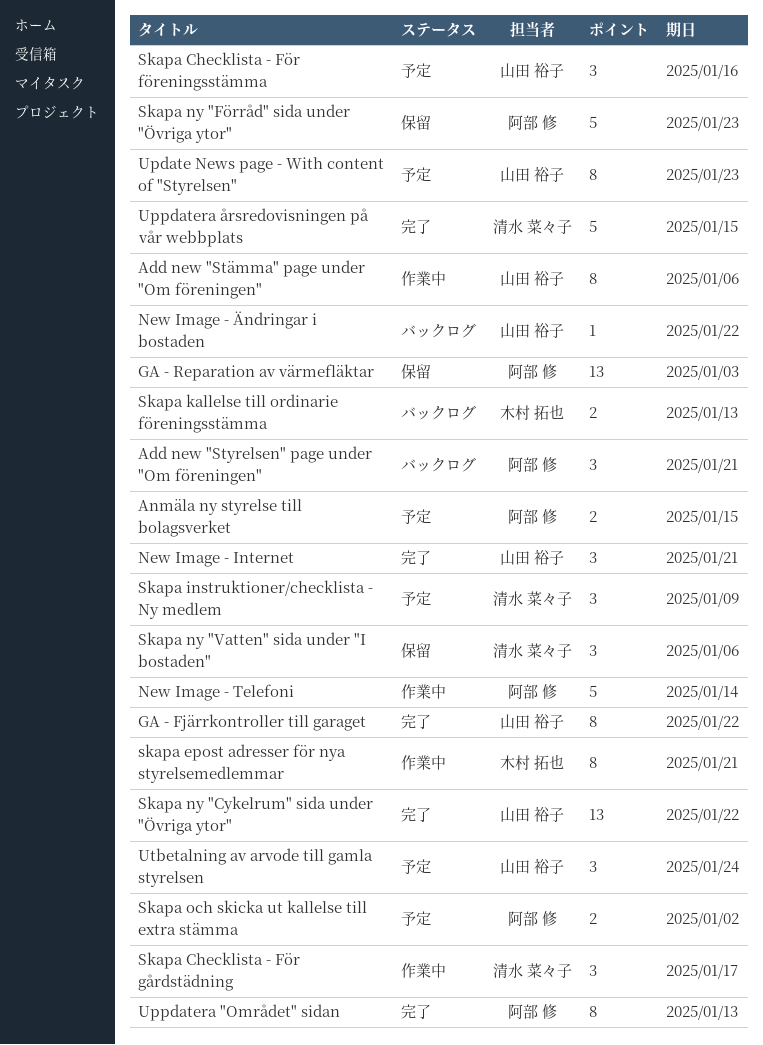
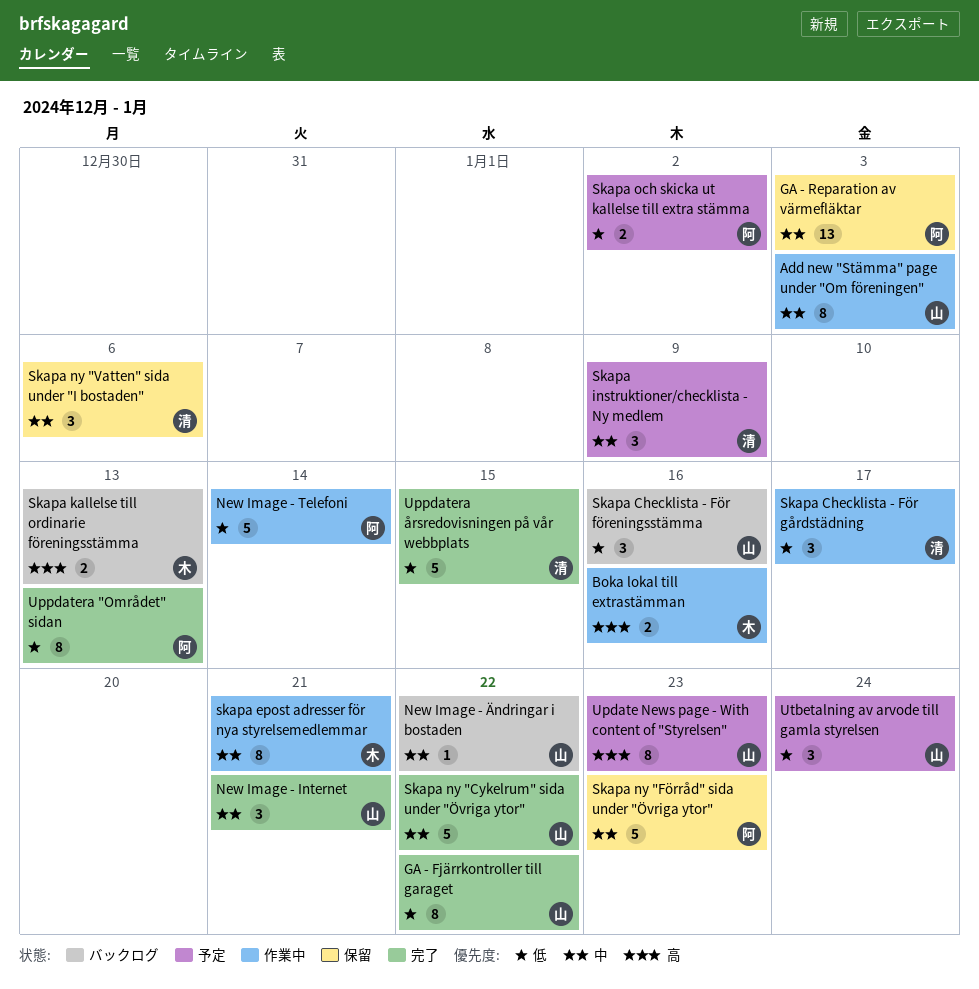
Add new "Styrelsen" page under "Om föreningen": present -> none
Add new "Stämma" page under "Om föreningen", due: Jan 6 -> Jan 3
Anmäla ny styrelse till bolagsverket: present -> none
Boka lokal till extrastämman: none -> present
Skapa Checklista - För föreningsstämma, status: 予定 -> バックログ
Skapa ny "Cykelrum" sida under "Övriga ytor", estimate: 13 -> 5

